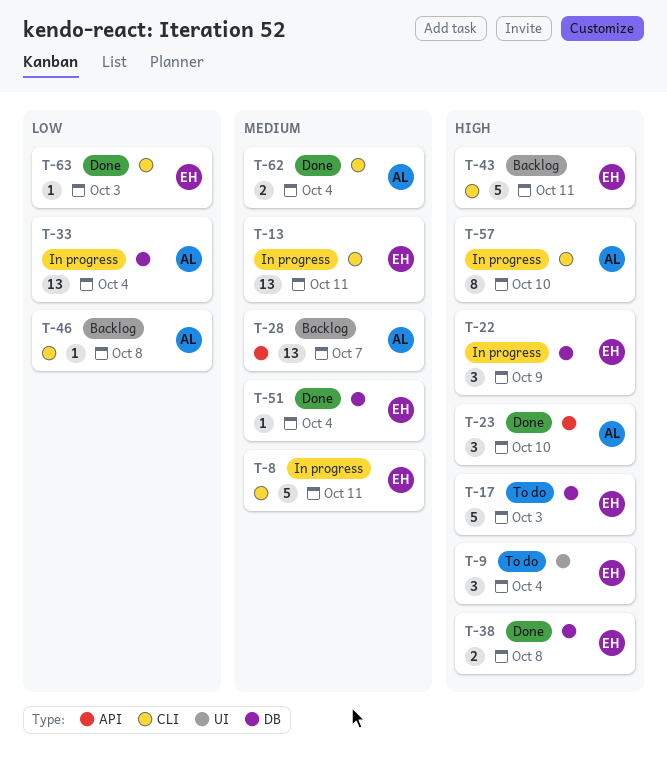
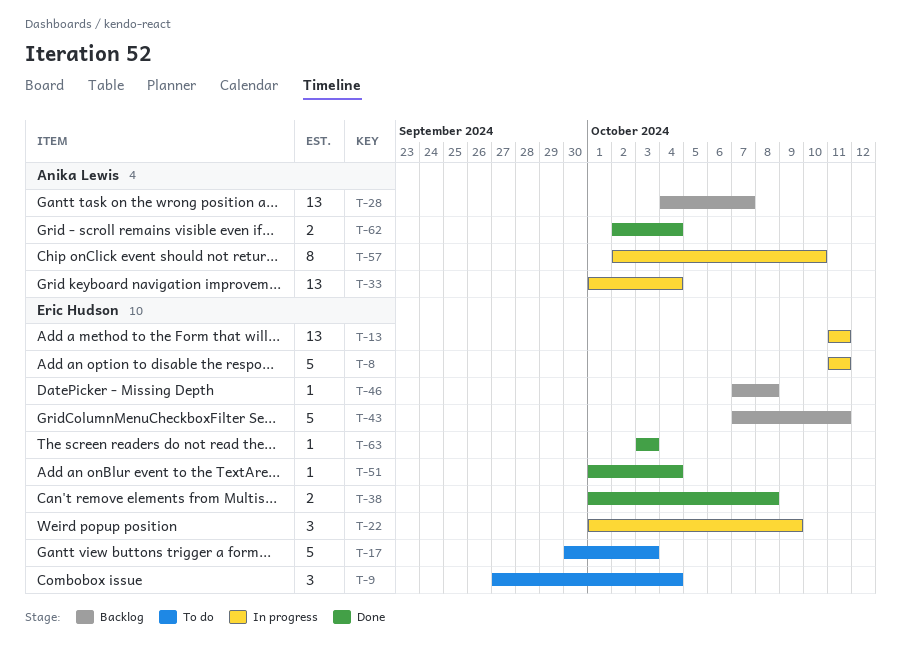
T-23: present -> none
T-46, owner: Anika Lewis -> Eric Hudson

